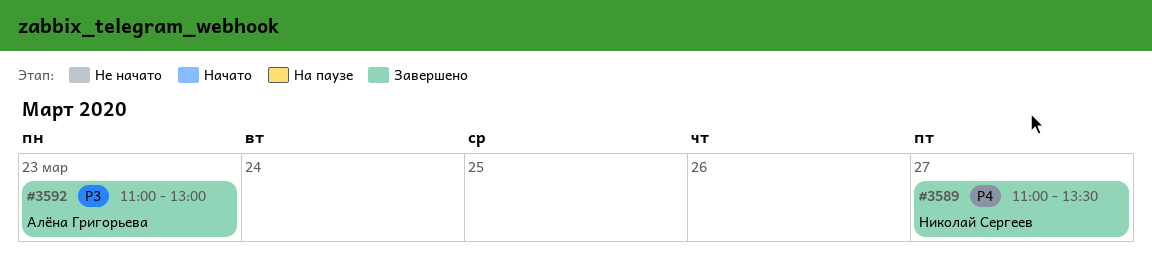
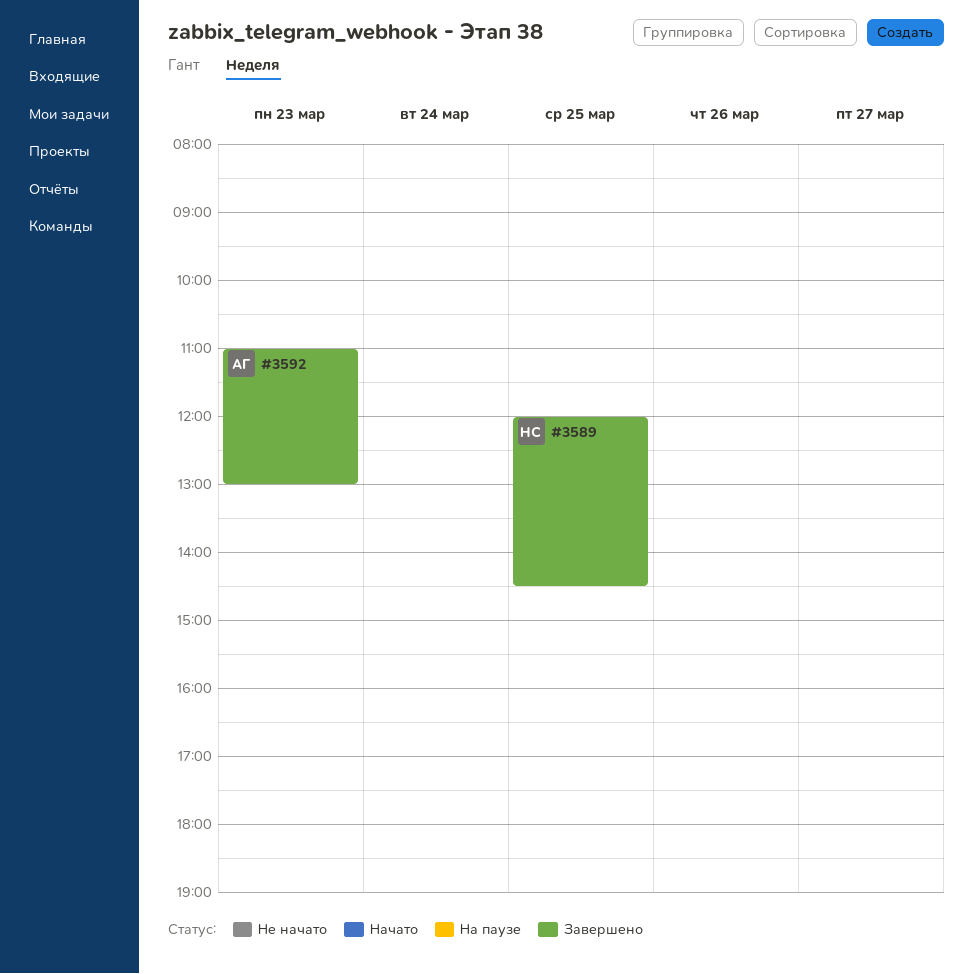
#3589, day: Mar 27 -> Mar 25
#3589, begins: 11:00 -> 12:00
#3589, ends: 13:30 -> 14:30

